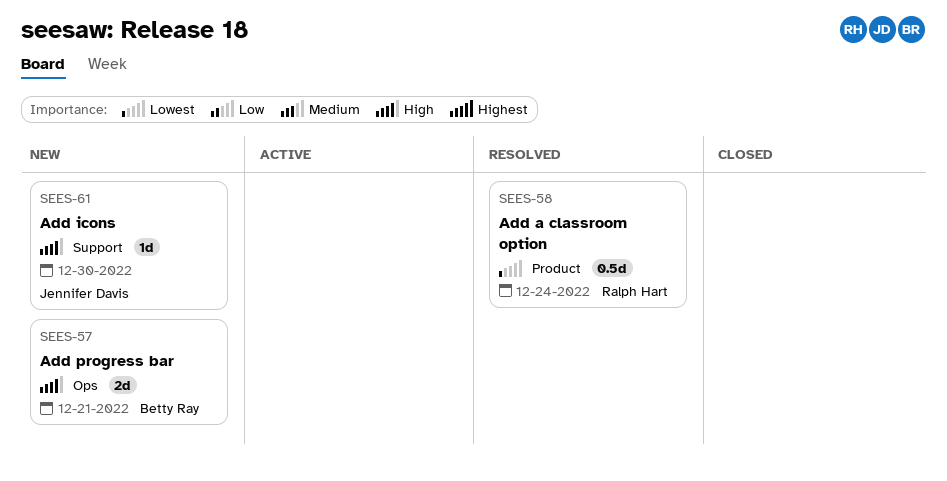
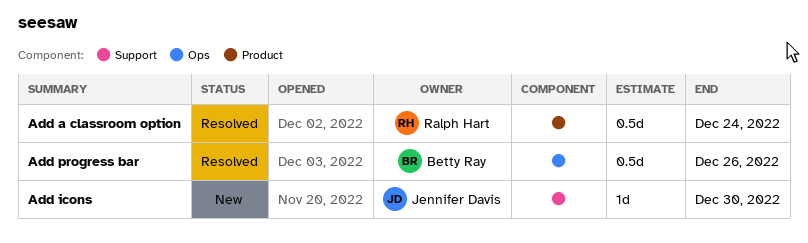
Add progress bar, status: New -> Resolved
Add progress bar, estimate: 2d -> 0.5d
Add progress bar, due: Dec 21 -> Dec 26

